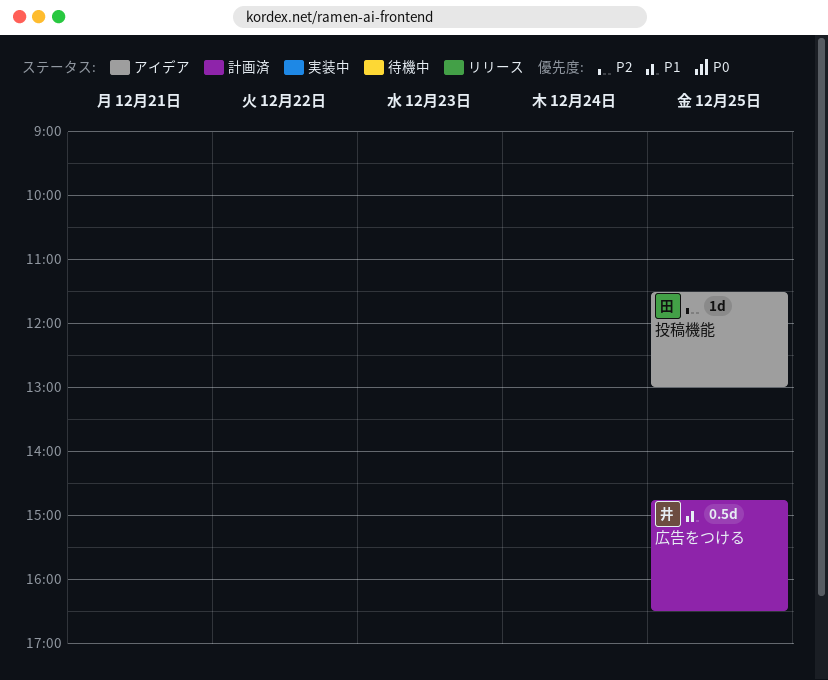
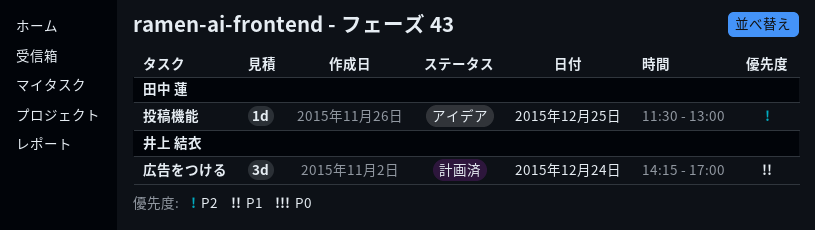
広告をつける, estimate: 0.5d -> 3d
広告をつける, day: Dec 25 -> Dec 24
広告をつける, begins: 14:45 -> 14:15
広告をつける, ends: 16:30 -> 17:00

